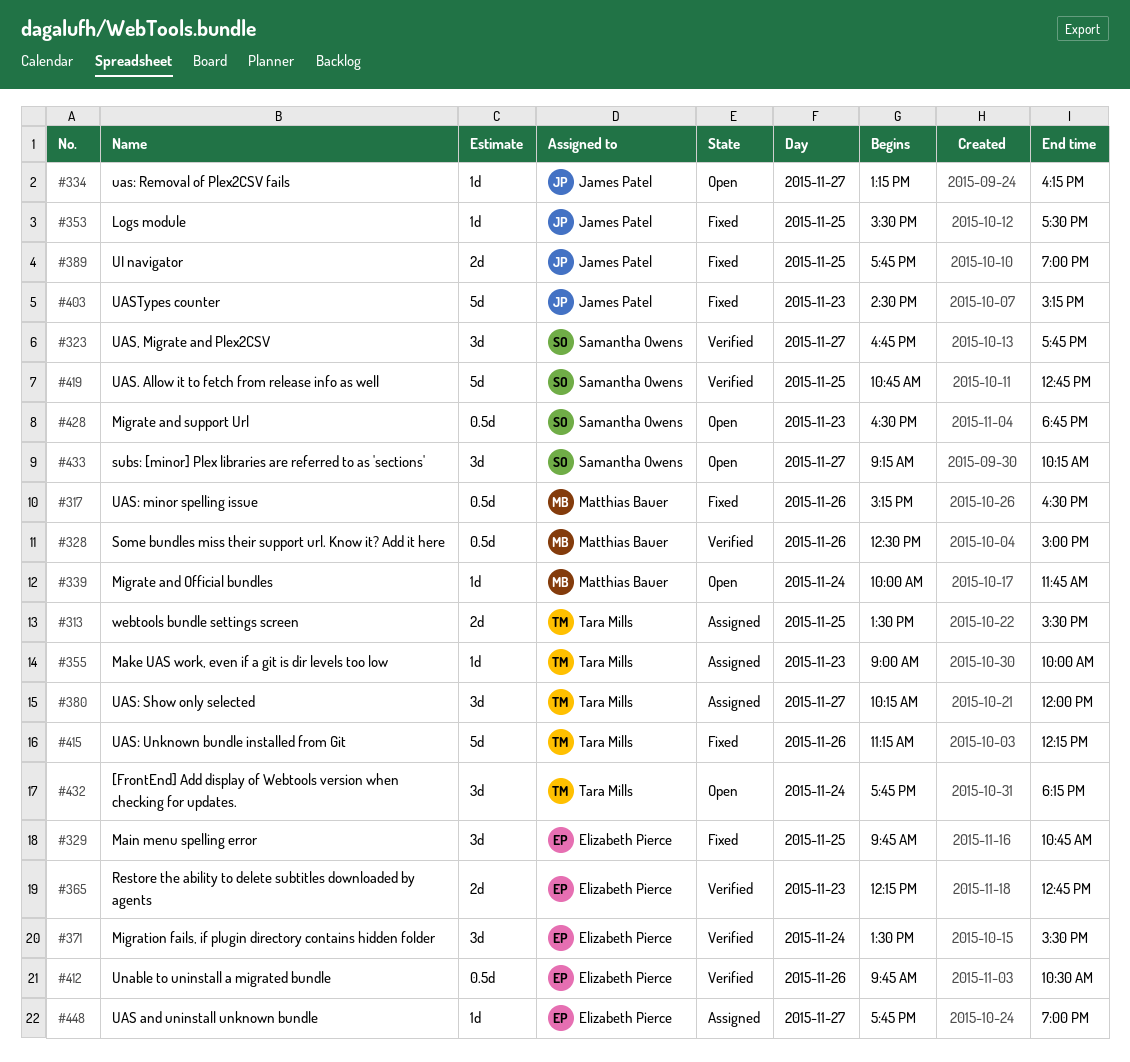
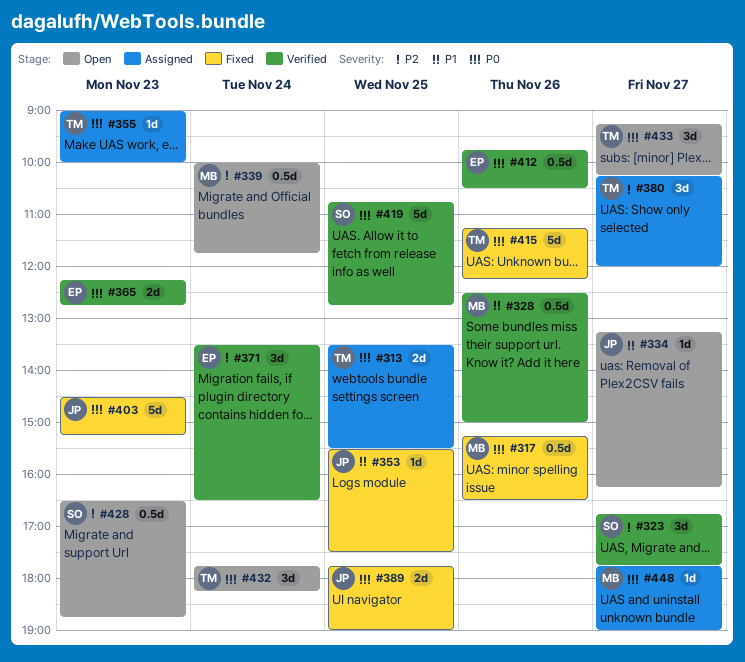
#329: present -> none
#339, estimate: 1d -> 0.5d
#371, ends: 15:30 -> 16:30
#433, owner: Samantha Owens -> Tara Mills
#448, owner: Elizabeth Pierce -> Matthias Bauer

